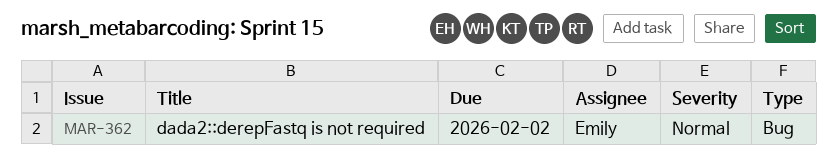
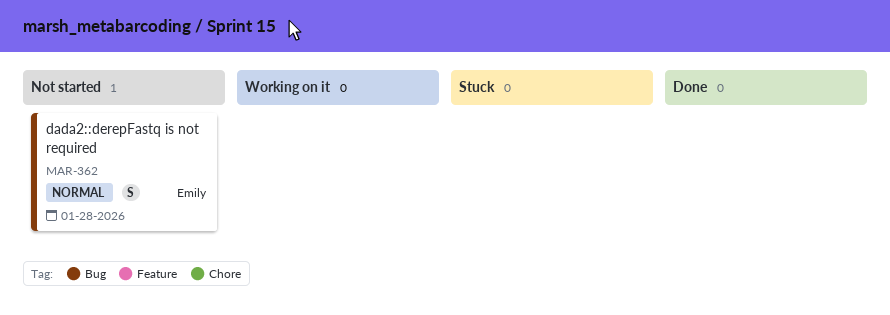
MAR-362, due: Feb 2 -> Jan 28

